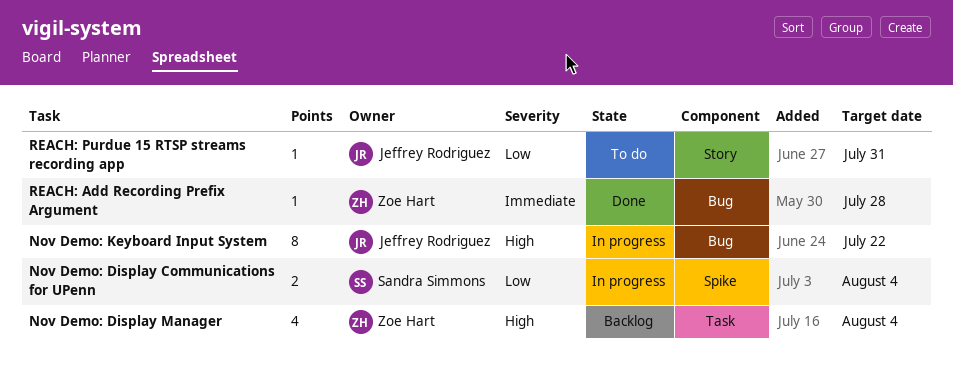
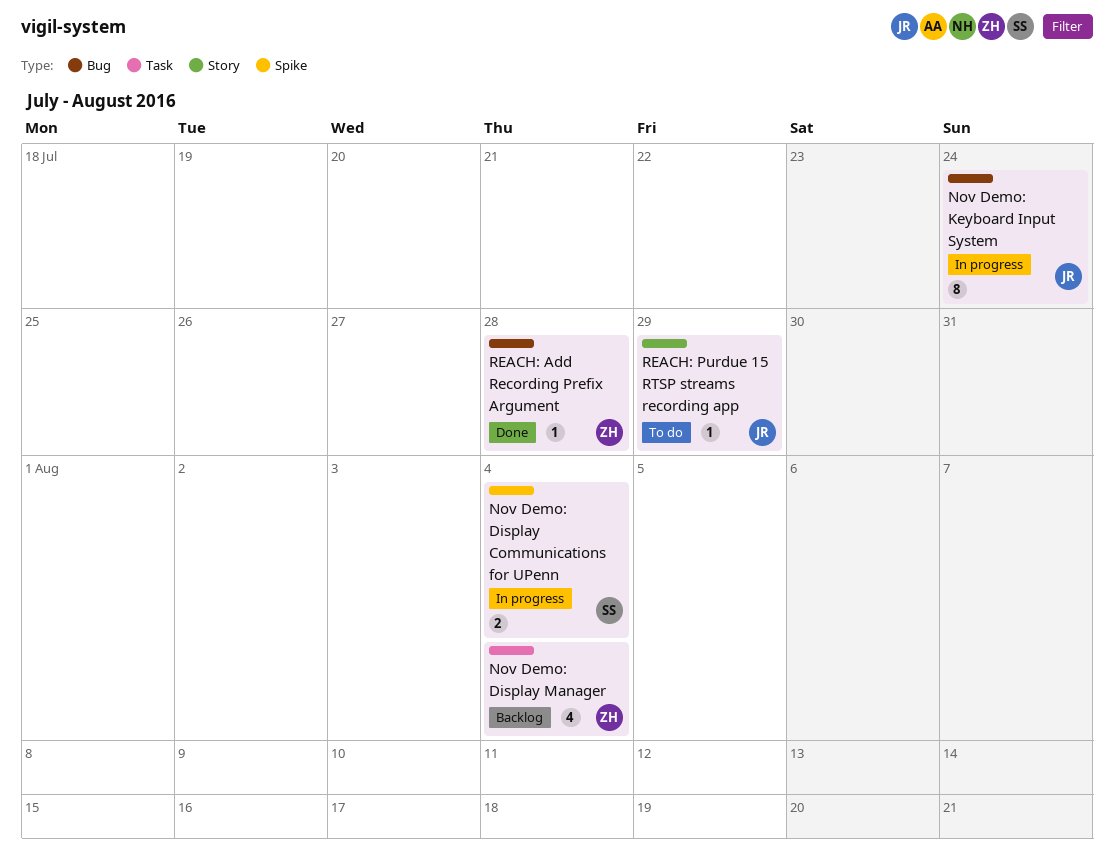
Nov Demo: Keyboard Input System, due: Jul 22 -> Jul 24
REACH: Purdue 15 RTSP streams recording app, due: Jul 31 -> Jul 29

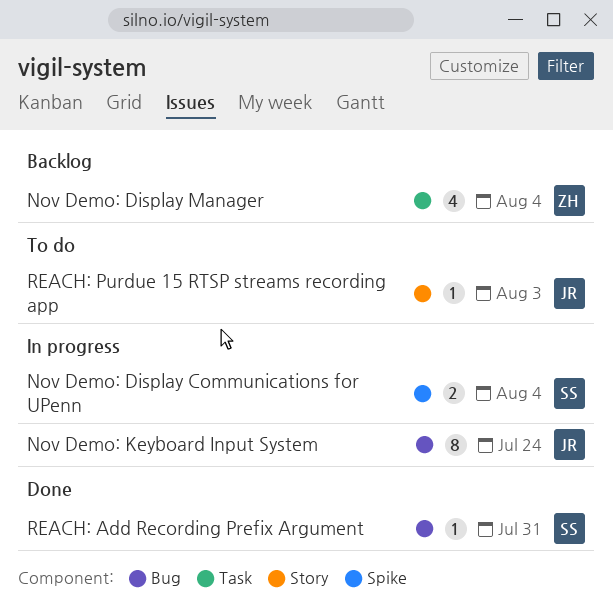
REACH: Add Recording Prefix Argument, owner: ZH -> SS
REACH: Add Recording Prefix Argument, due: Jul 28 -> Jul 31
REACH: Purdue 15 RTSP streams recording app, due: Jul 29 -> Aug 3

